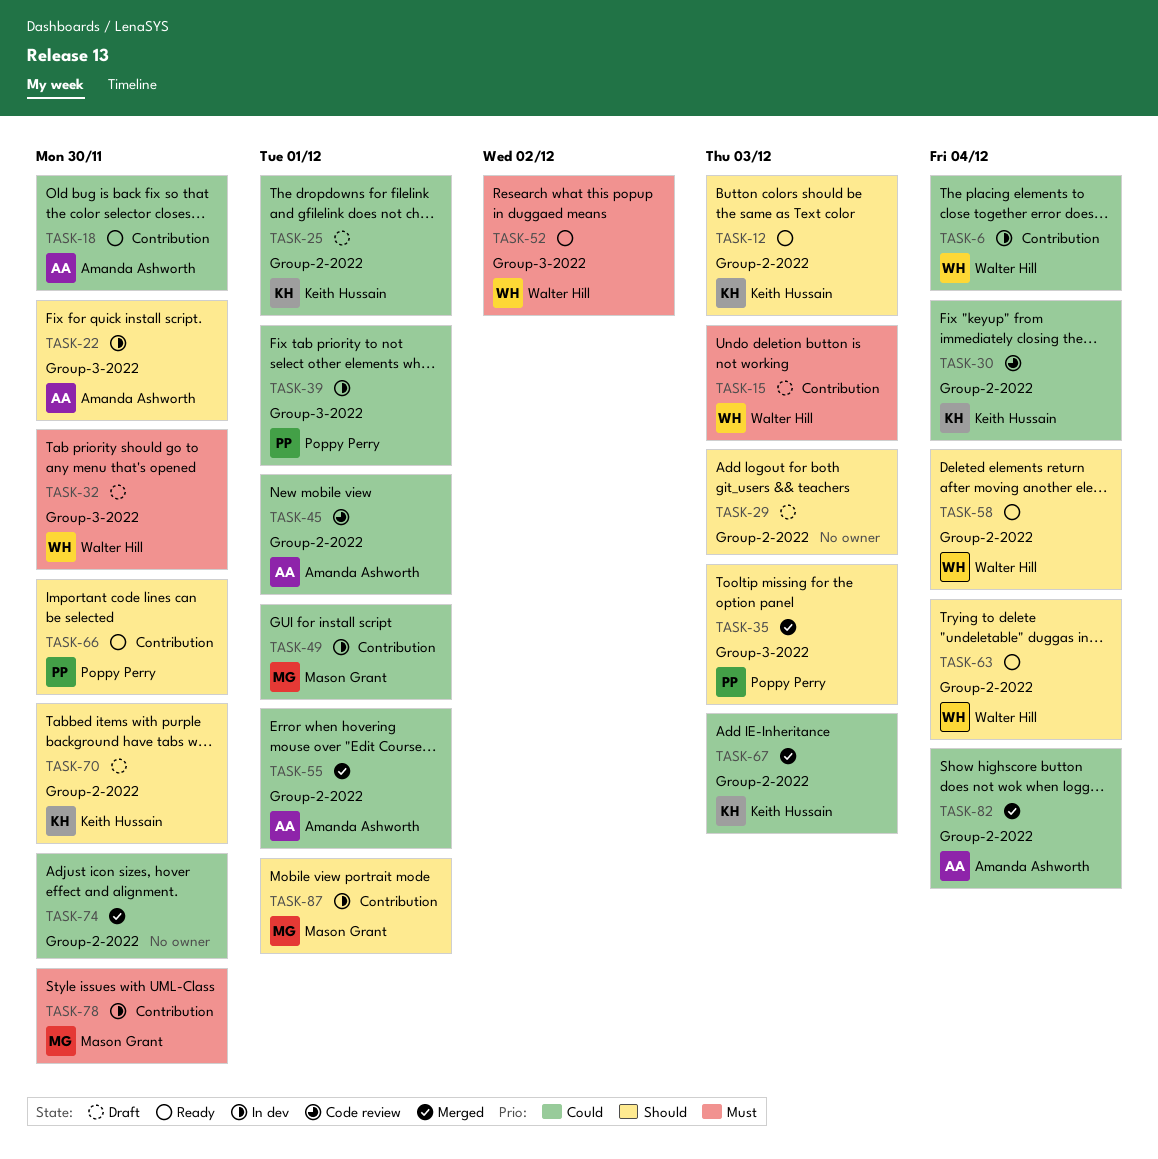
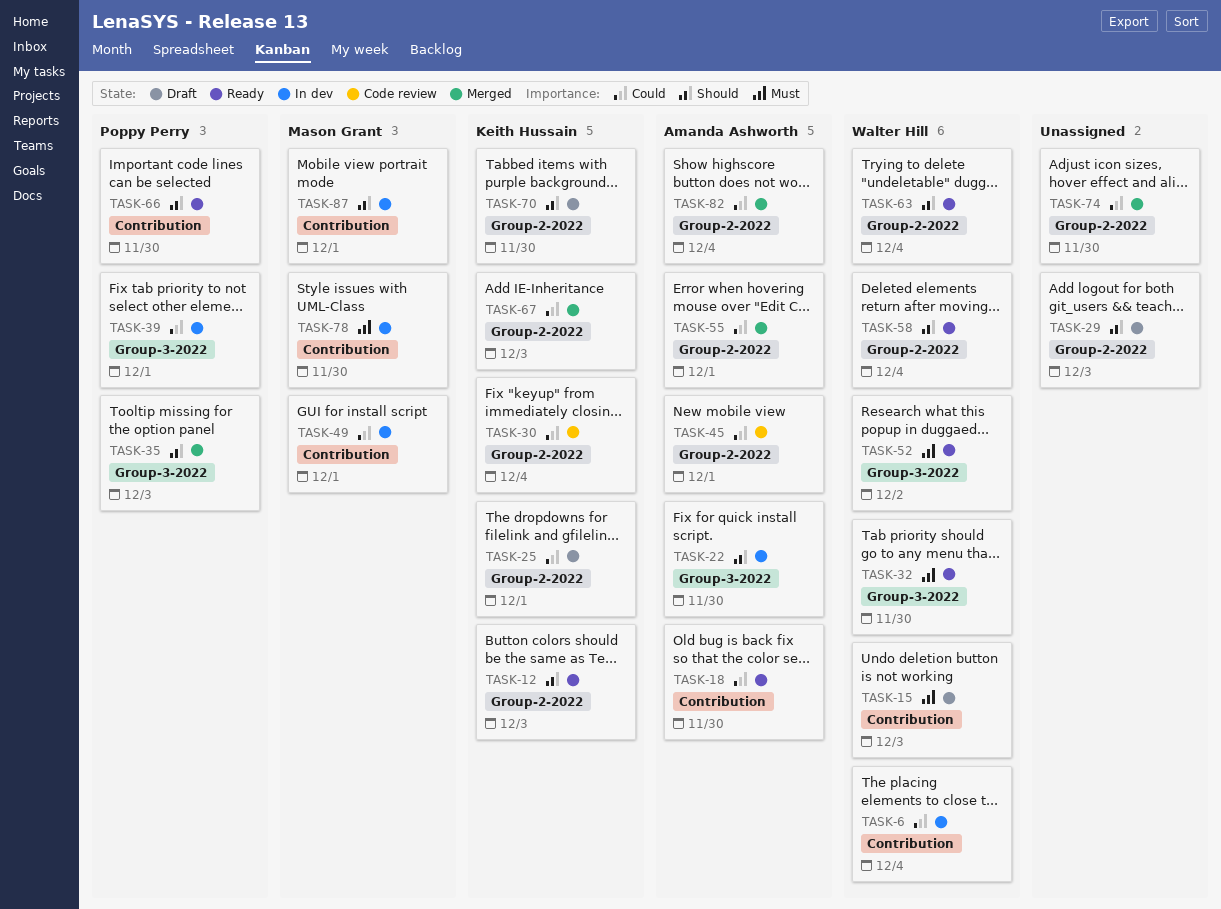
TASK-32, status: Draft -> Ready

